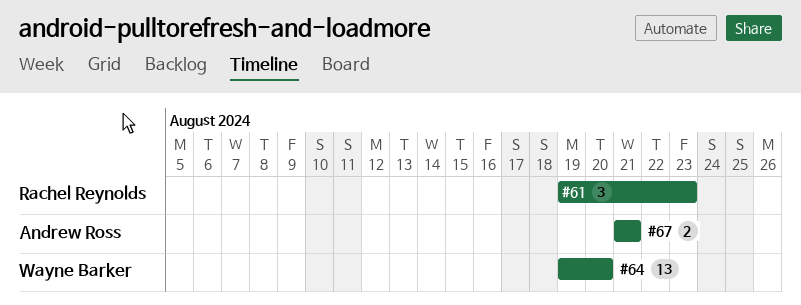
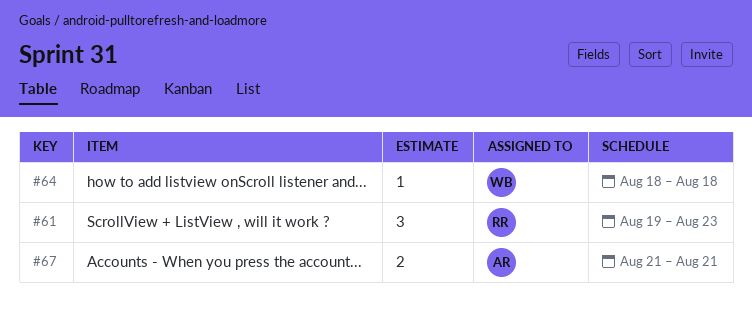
#64, estimate: 13 -> 1
#64, start: Aug 19 -> Aug 18
#64, due: Aug 20 -> Aug 18

